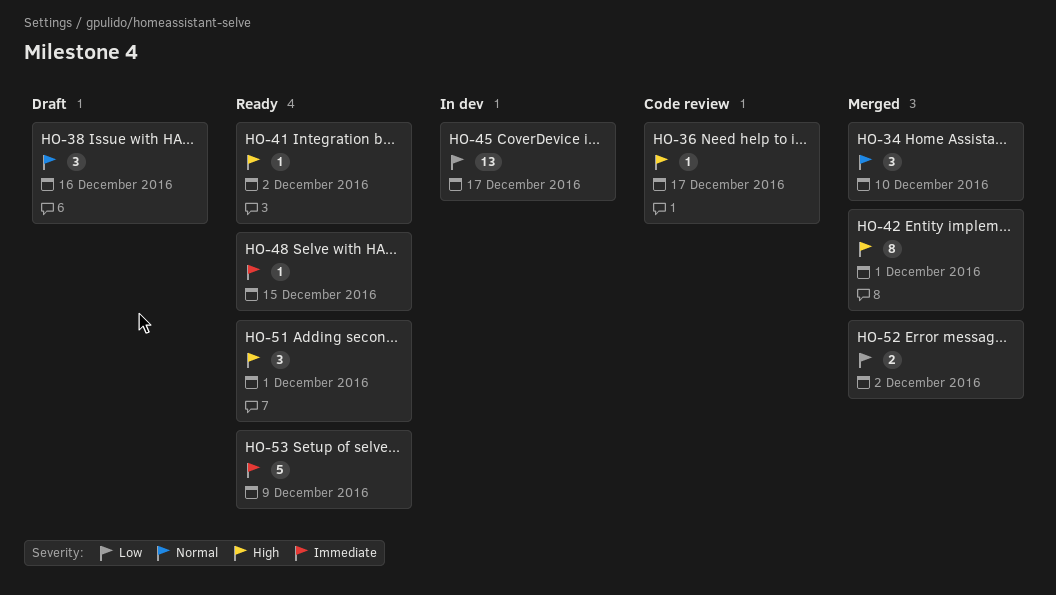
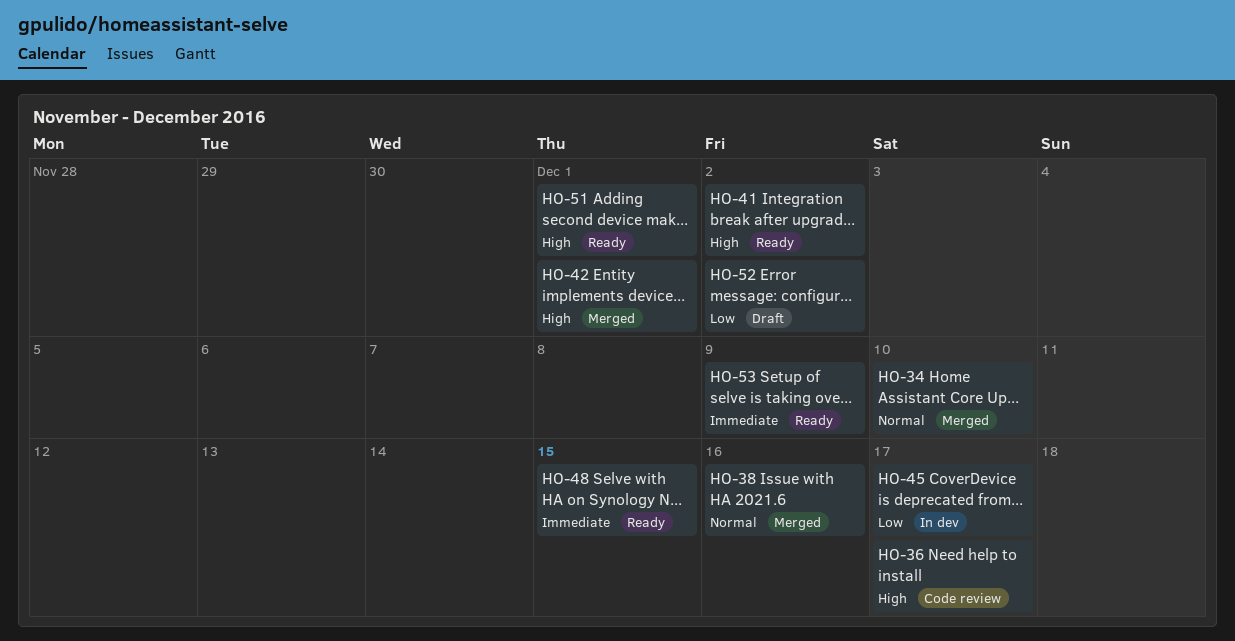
HO-38, status: Draft -> Merged
HO-52, status: Merged -> Draft

